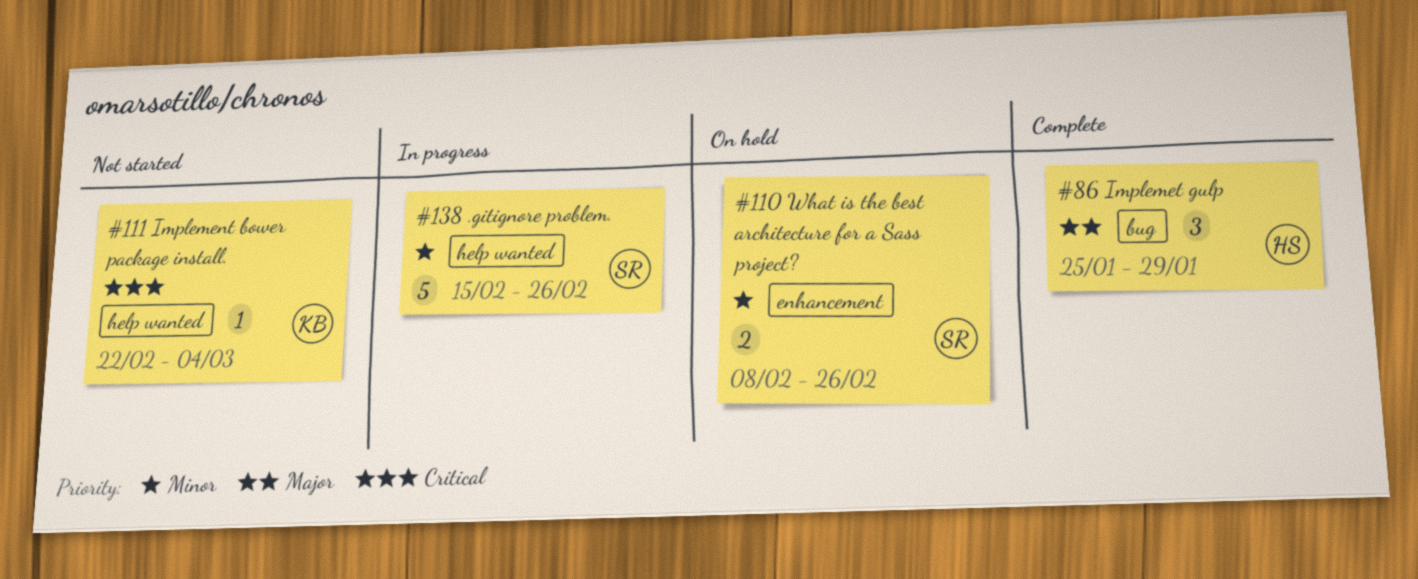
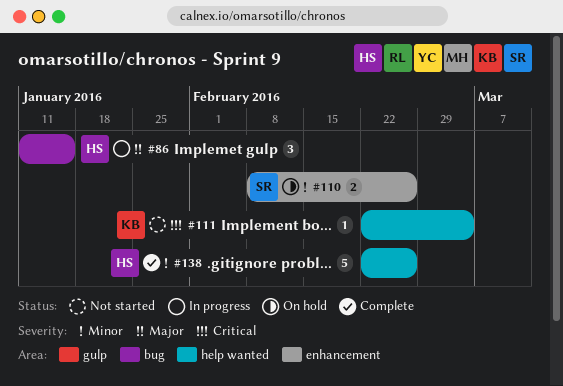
#86, status: Complete -> In progress
#86, start: Jan 25 -> Jan 11
#86, due: Jan 29 -> Jan 15
#138, status: In progress -> Complete
#138, owner: SR -> HS
#138, start: Feb 15 -> Feb 22

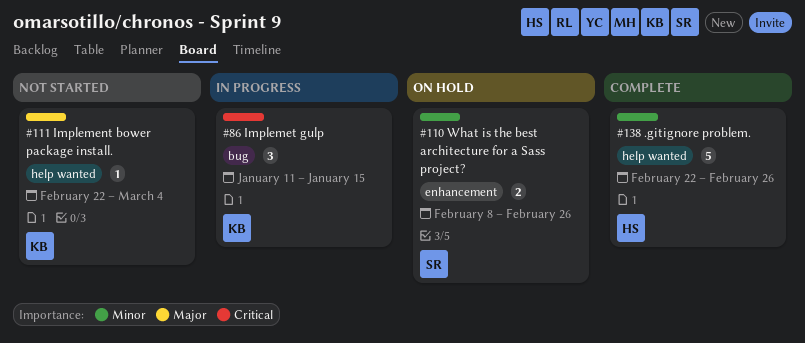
#86, owner: HS -> KB
#86, priority: Major -> Critical
#111, priority: Critical -> Major

